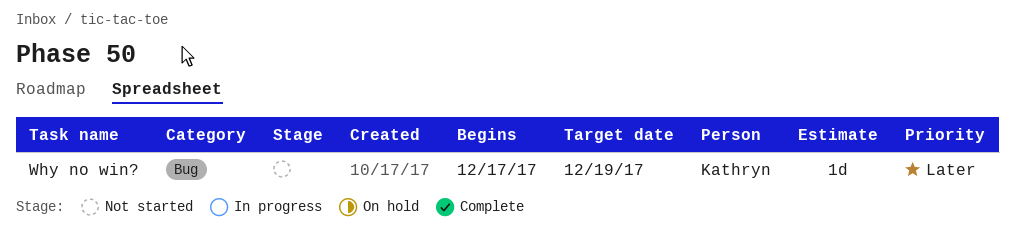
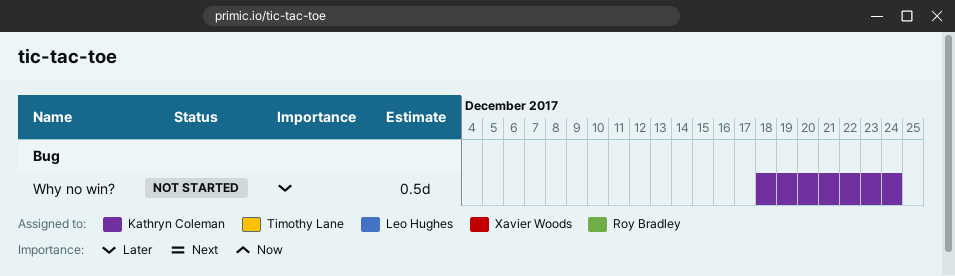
Why no win?, estimate: 1d -> 0.5d
Why no win?, start: Dec 17 -> Dec 18
Why no win?, due: Dec 19 -> Dec 24

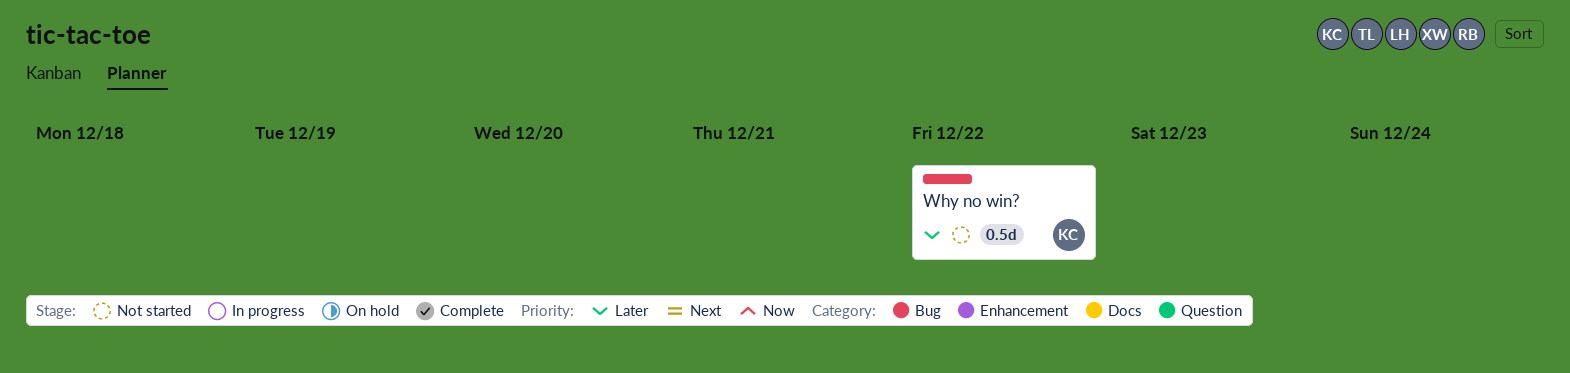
Why no win?, due: Dec 24 -> Dec 22

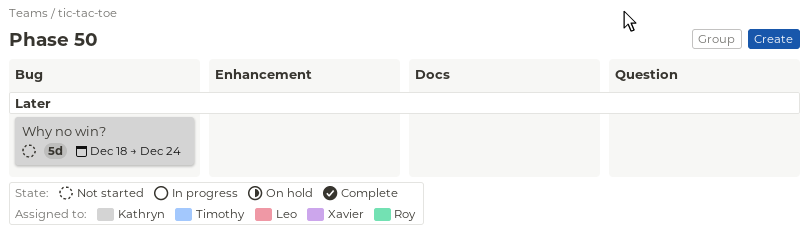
Why no win?, estimate: 0.5d -> 5d
Why no win?, due: Dec 22 -> Dec 24

